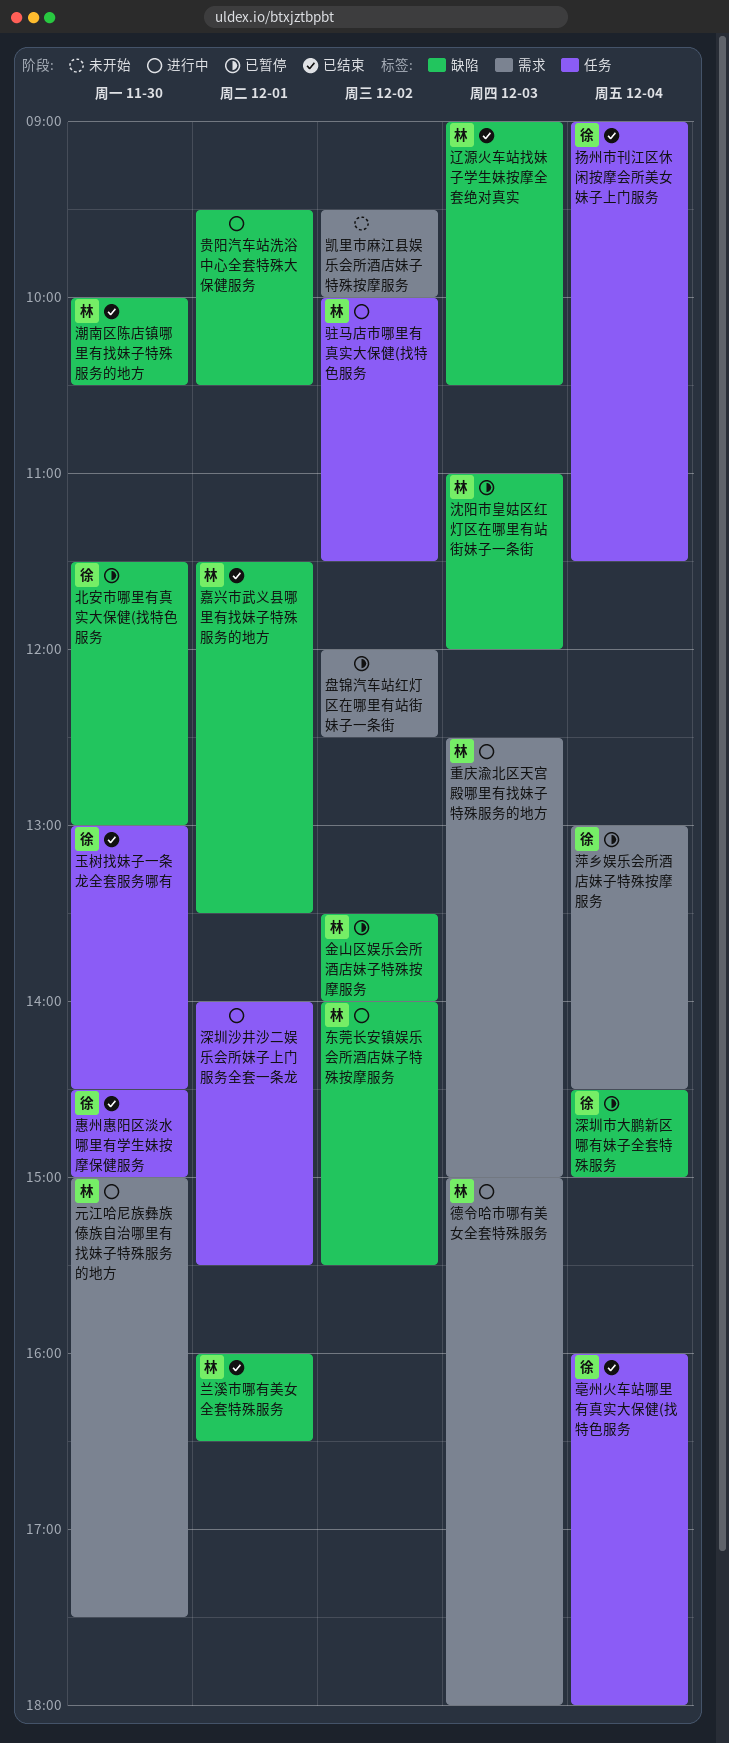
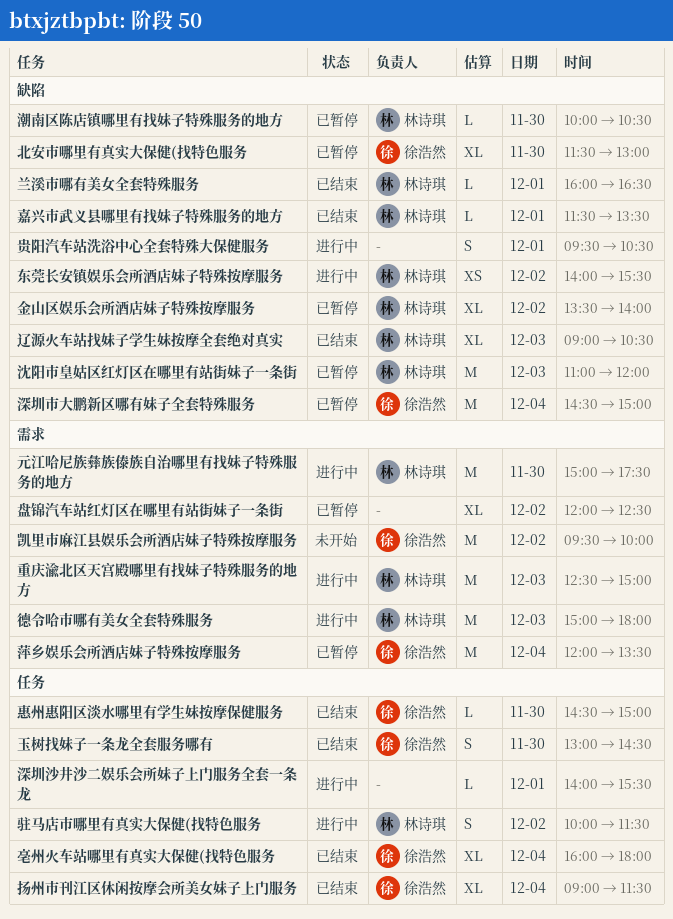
凯里市麻江县娱乐会所酒店妹子特殊按摩服务, owner: none -> 徐浩然
潮南区陈店镇哪里有找妹子特殊服务的地方, status: 已结束 -> 已暂停
萍乡娱乐会所酒店妹子特殊按摩服务, begins: 13:00 -> 12:00
萍乡娱乐会所酒店妹子特殊按摩服务, ends: 14:30 -> 13:30

